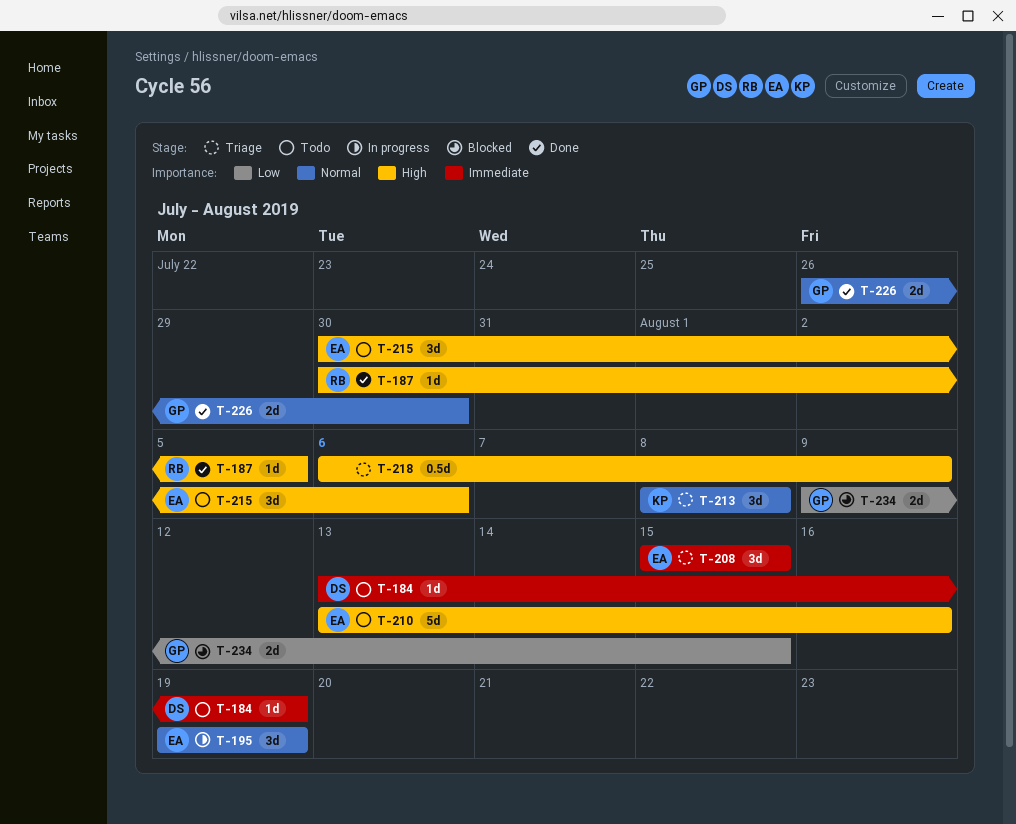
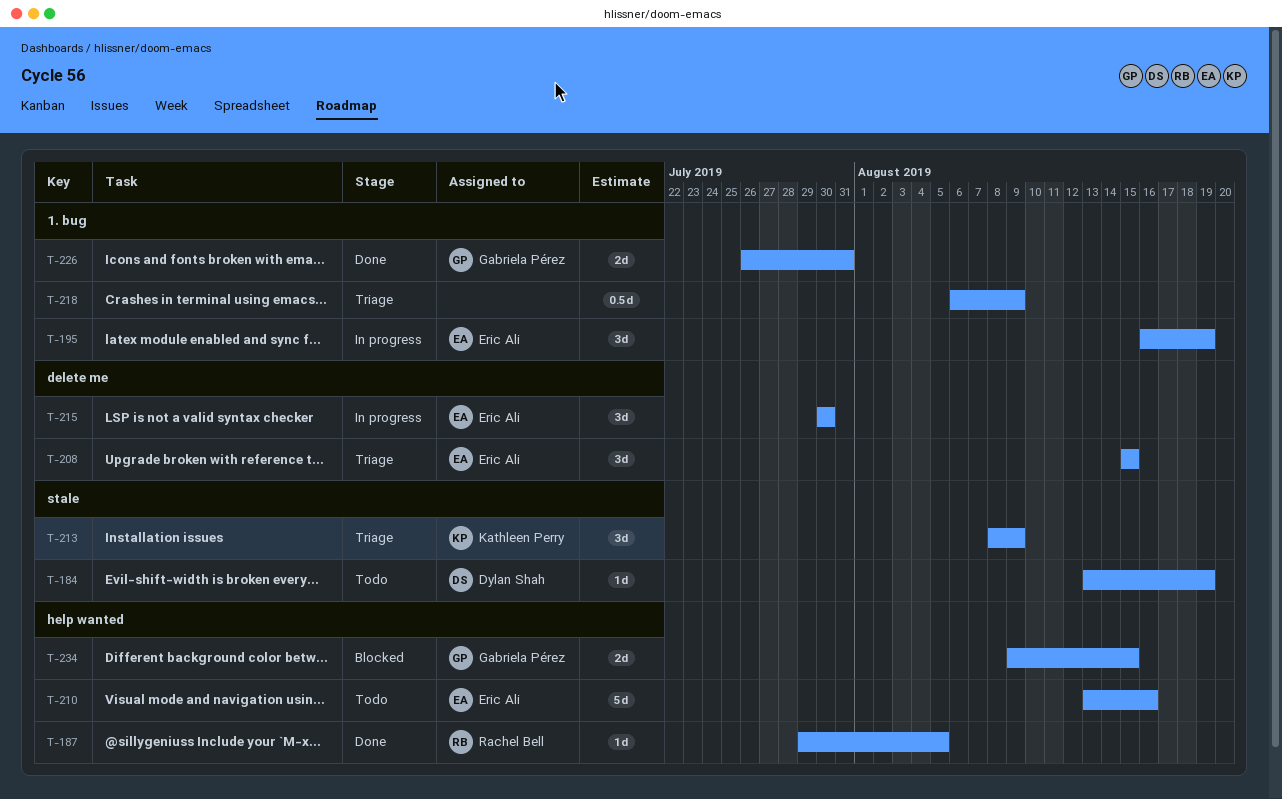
T-187, start: Jul 30 -> Jul 29
T-195, start: Aug 19 -> Aug 16
T-213, due: Aug 8 -> Aug 9
T-215, status: Todo -> In progress
T-215, due: Aug 6 -> Jul 30
T-226, due: Jul 30 -> Jul 31

